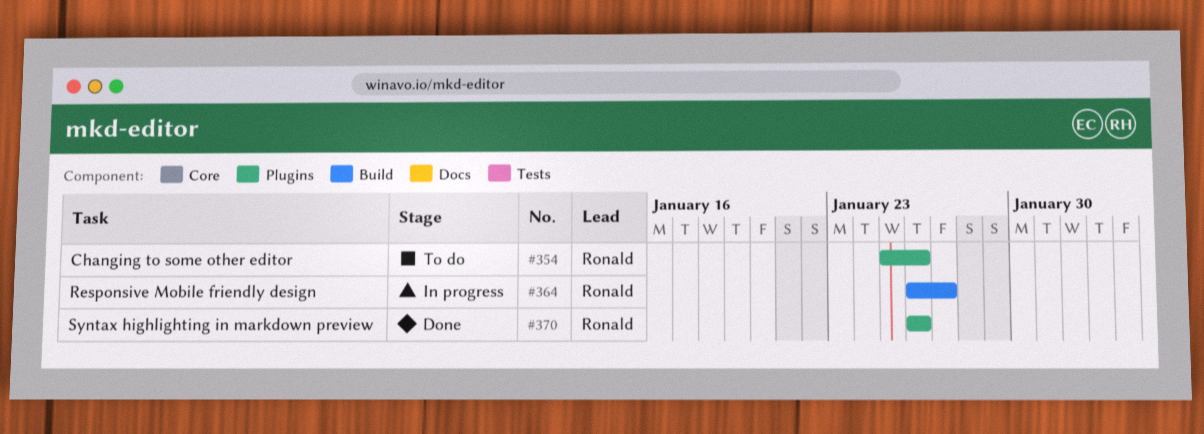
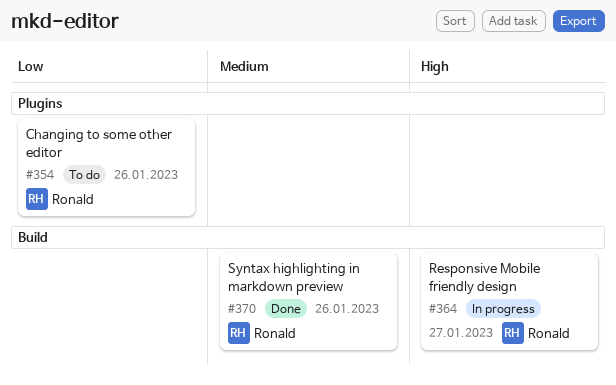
#370, label: Plugins -> Build

